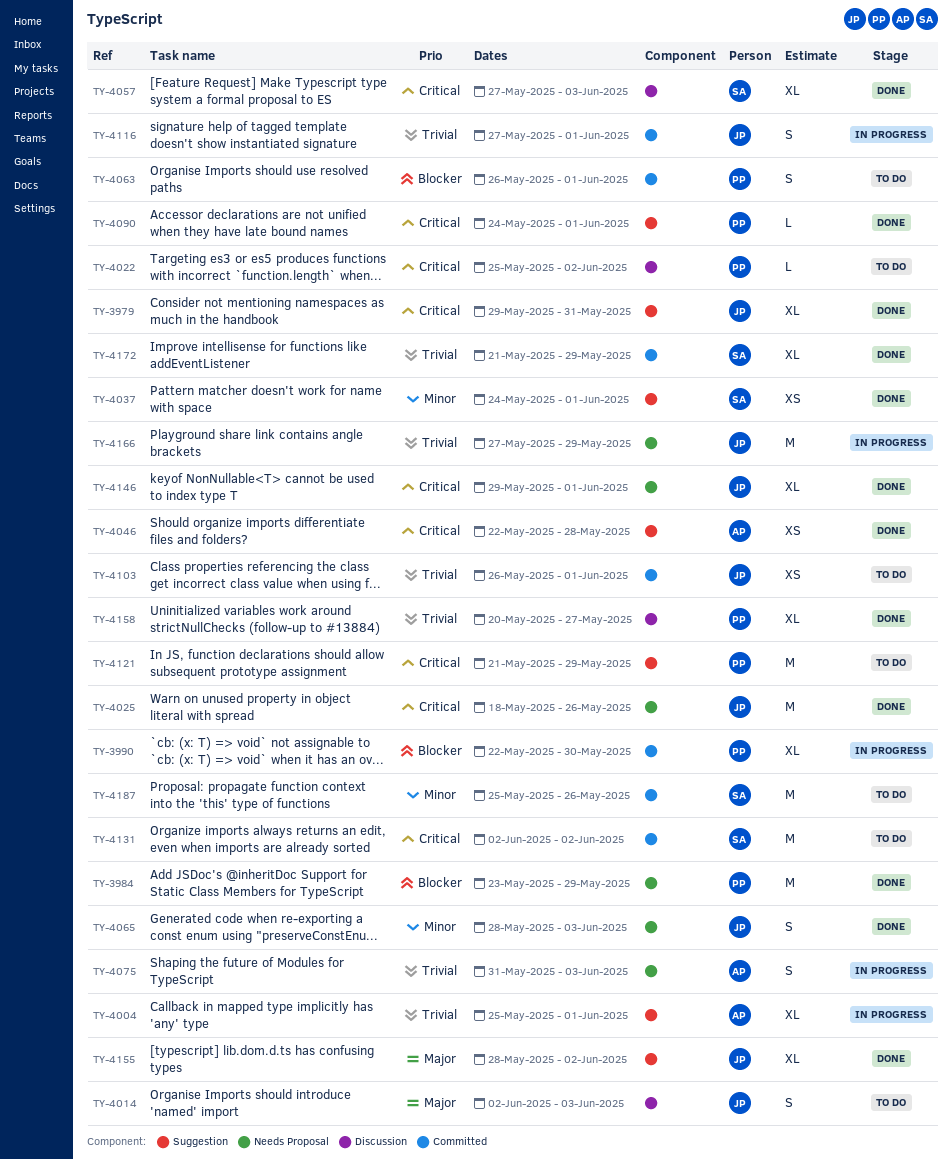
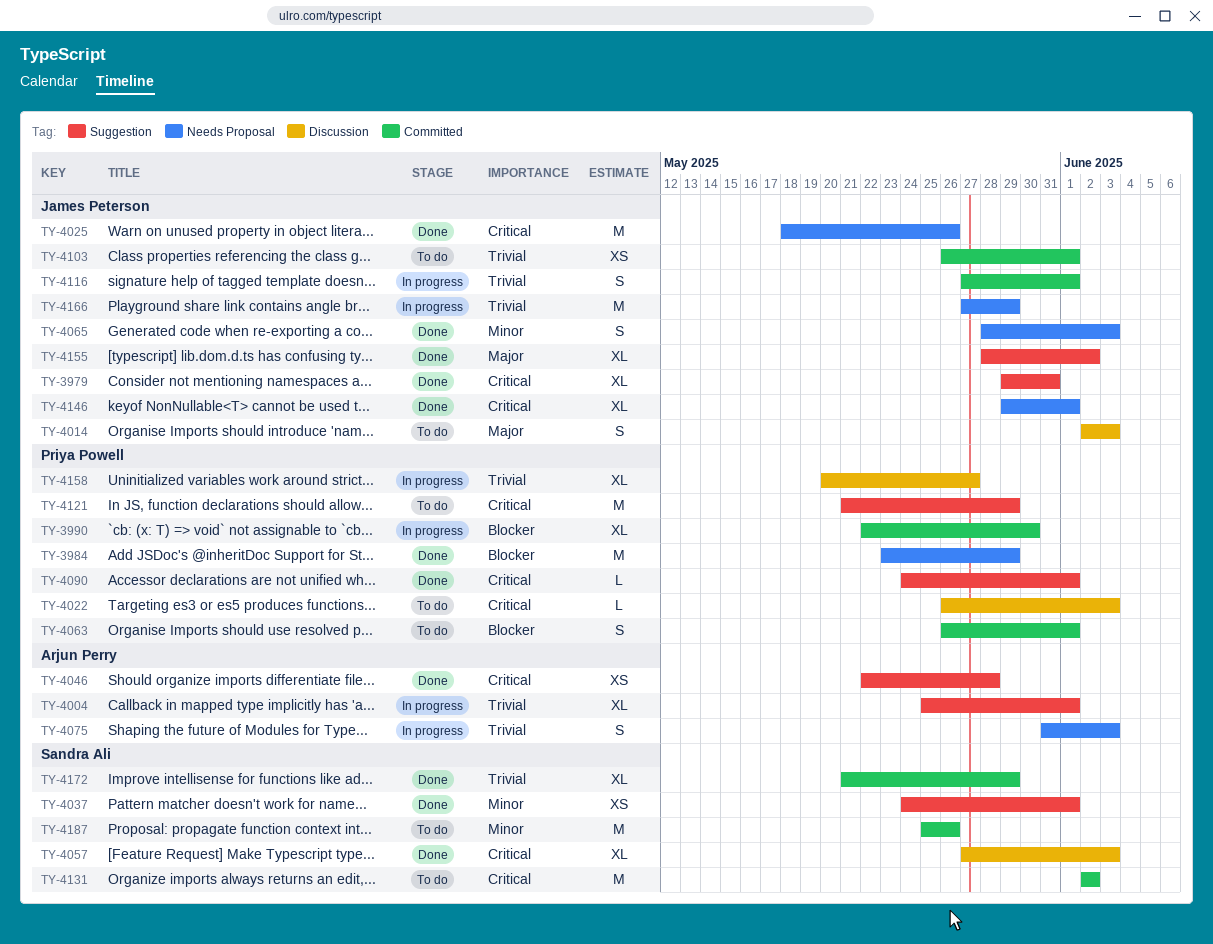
TY-4022, start: May 25 -> May 26
TY-4022, due: Jun 2 -> Jun 3
TY-4158, status: Done -> In progress

